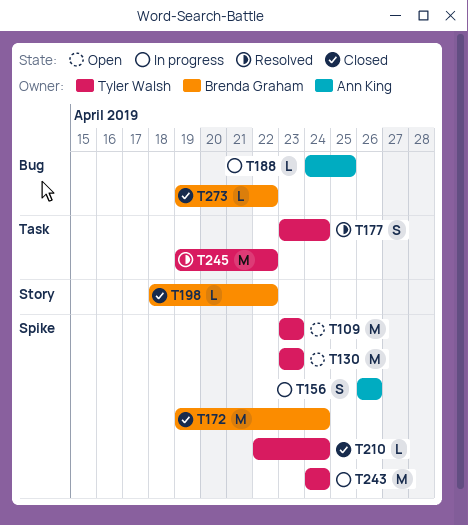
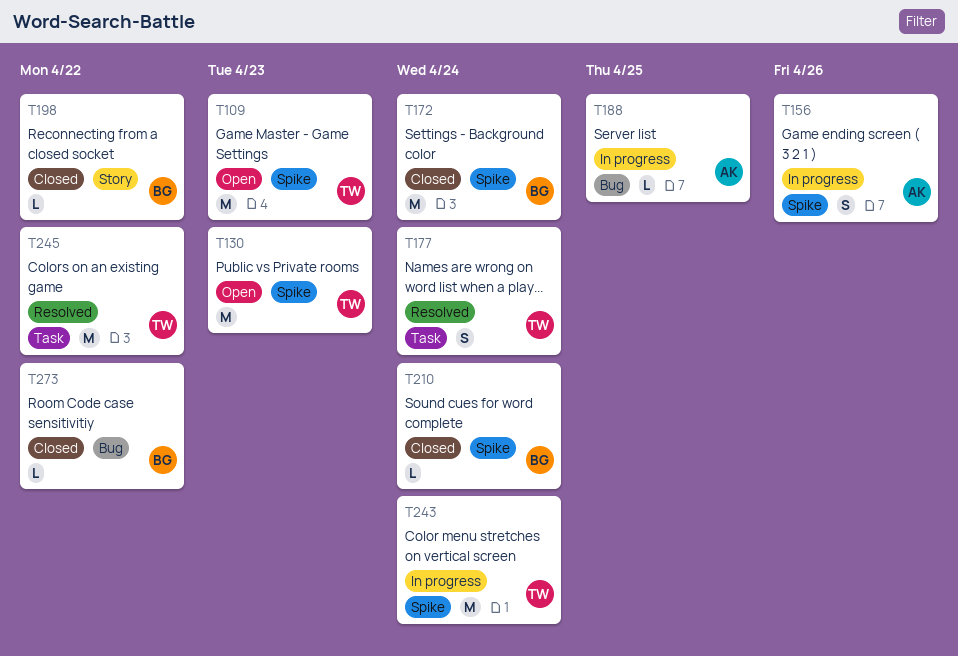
T210, owner: Tyler Walsh -> Brenda Graham

